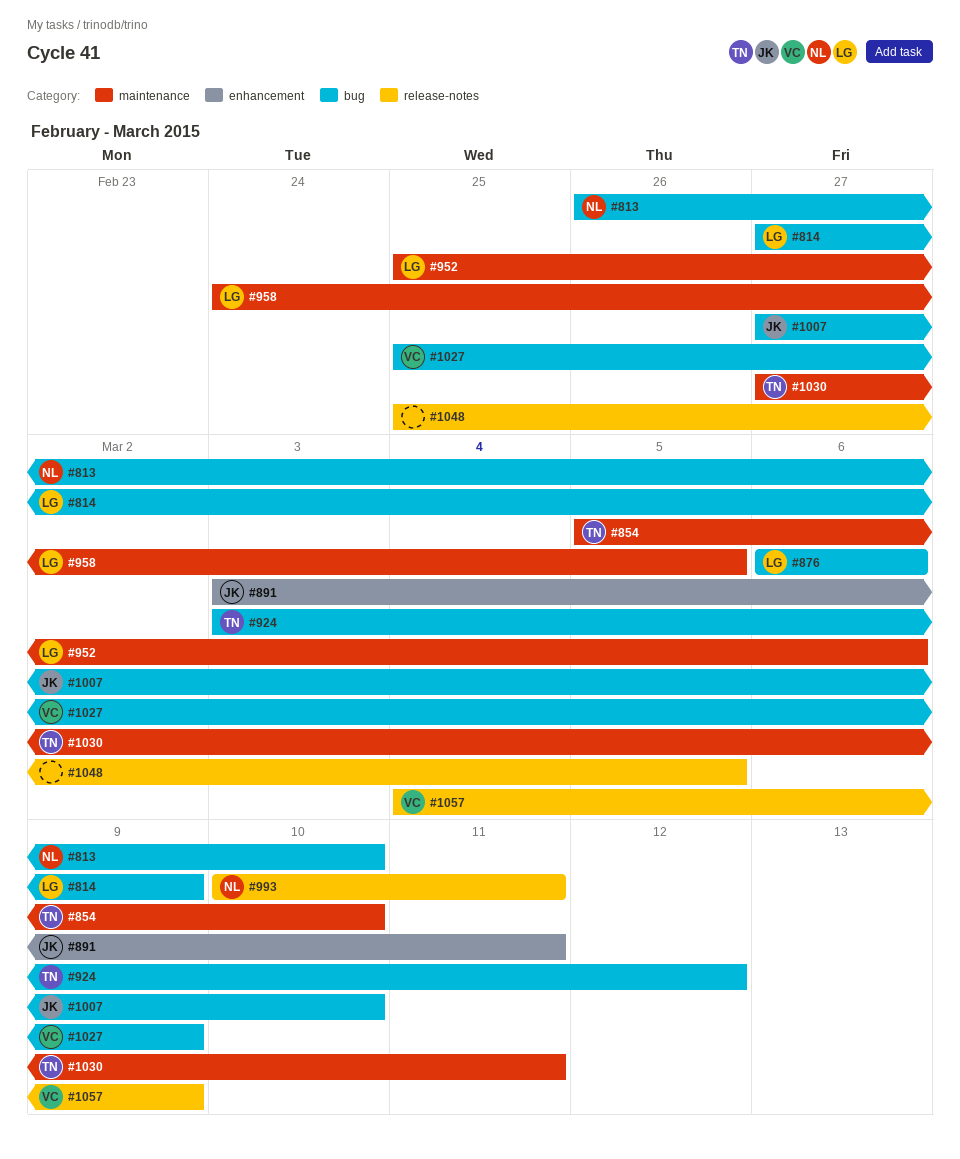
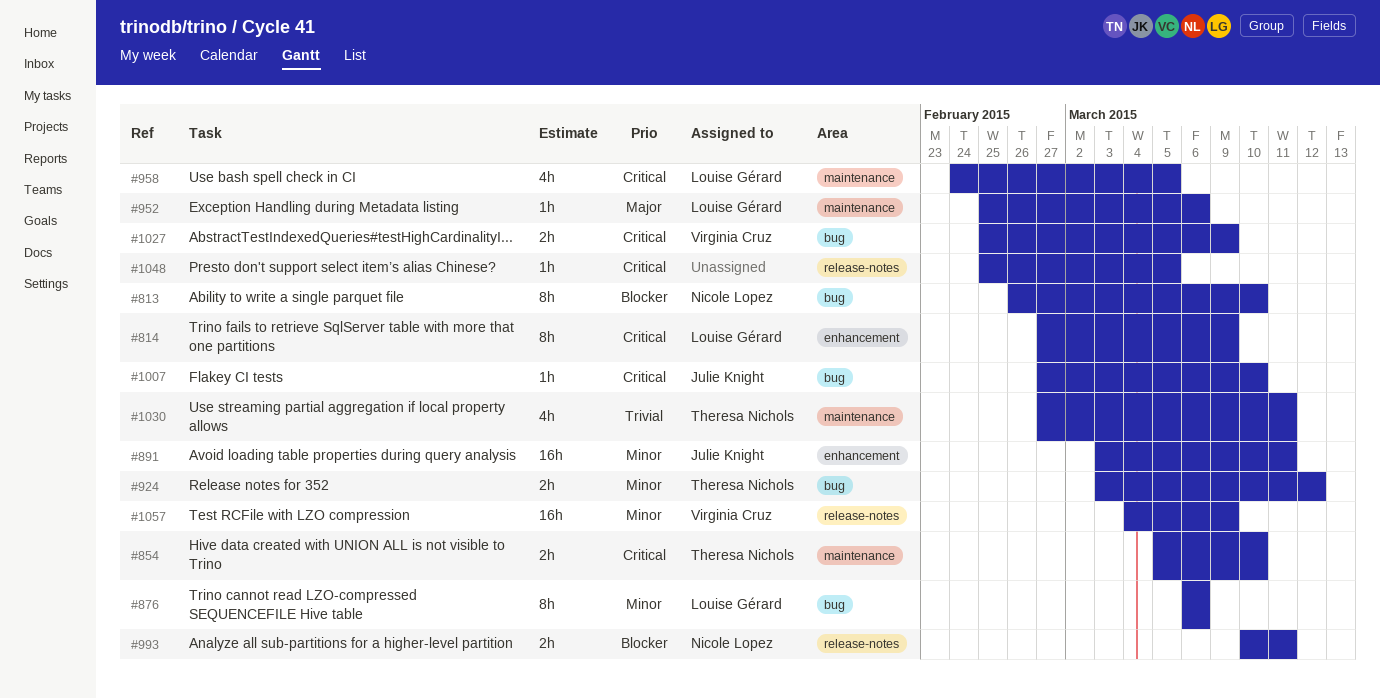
#814, label: bug -> enhancement

